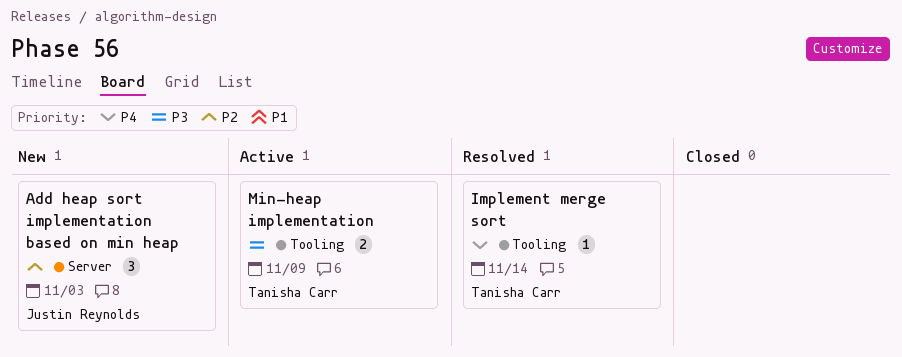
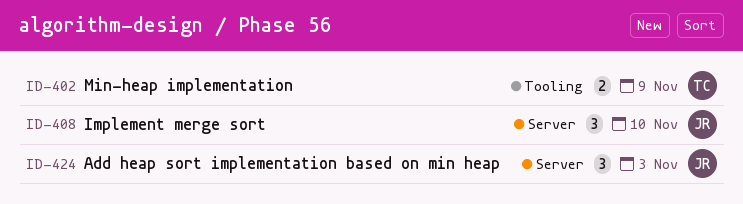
Implement merge sort, owner: Tanisha Carr -> Justin Reynolds
Implement merge sort, label: Tooling -> Server
Implement merge sort, estimate: 1 -> 3
Implement merge sort, due: Nov 14 -> Nov 10

